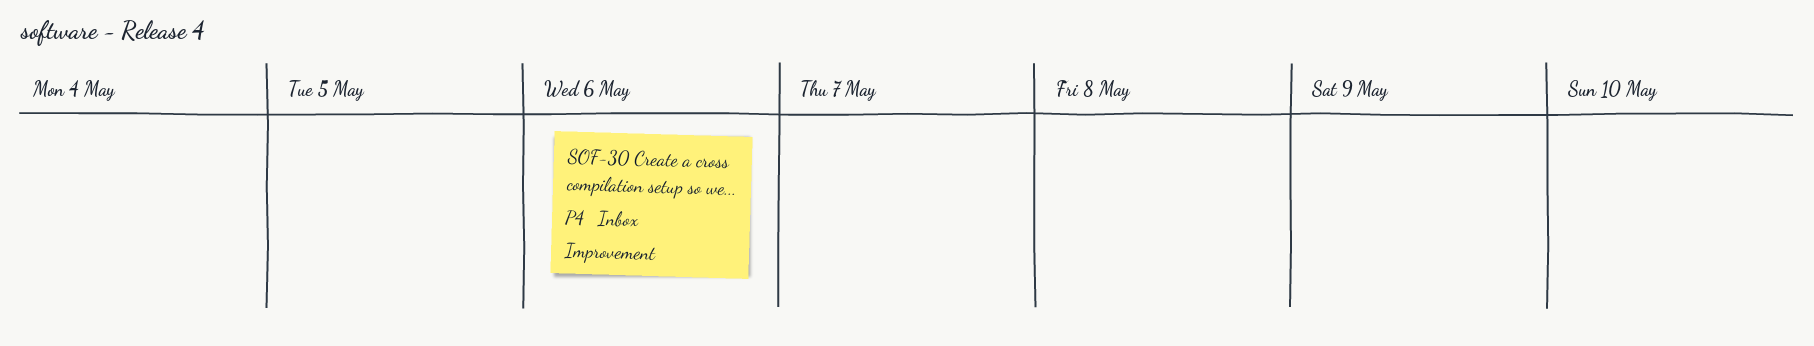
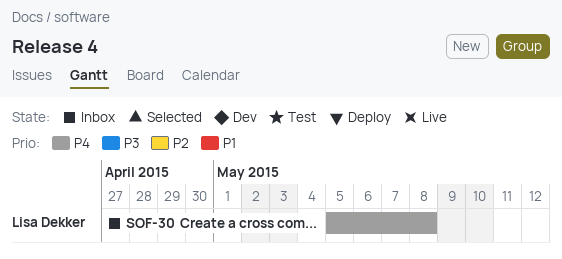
SOF-30, due: May 6 -> May 8

